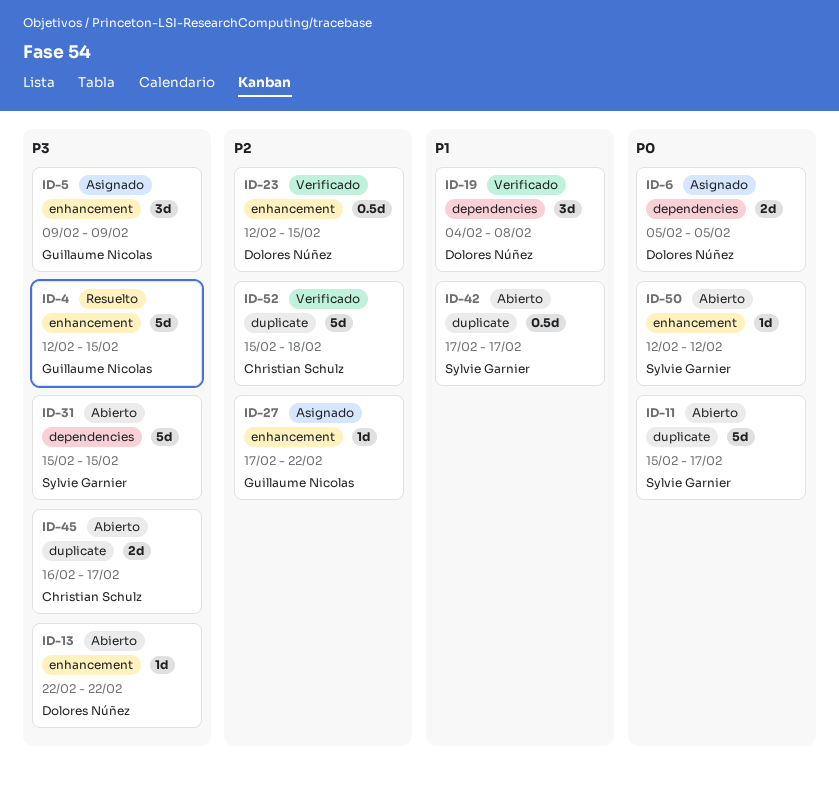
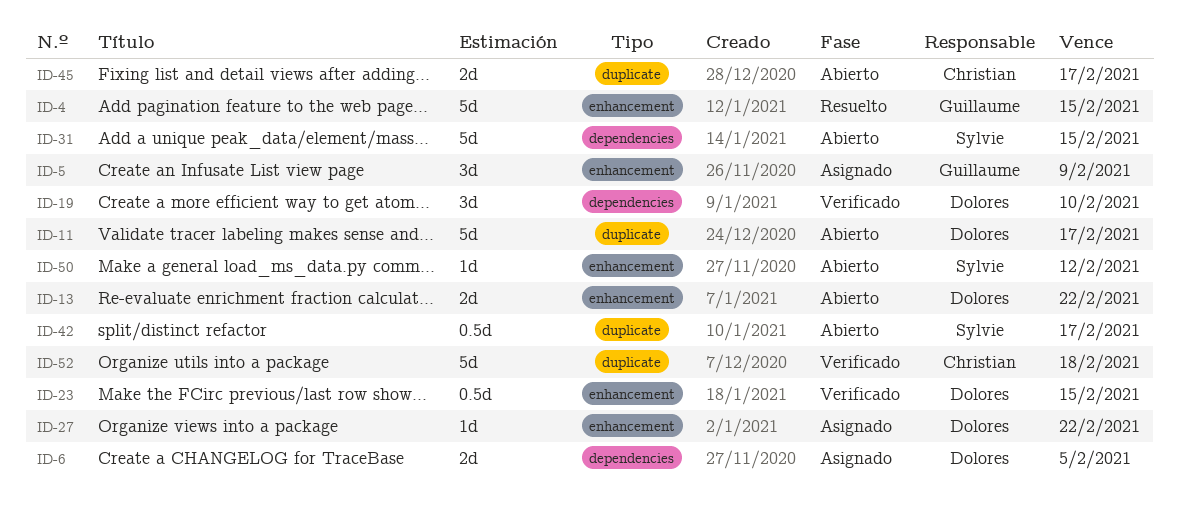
ID-11, owner: Sylvie Garnier -> Dolores Núñez
ID-13, estimate: 1d -> 2d
ID-19, due: Feb 8 -> Feb 10
ID-27, owner: Guillaume Nicolas -> Dolores Núñez

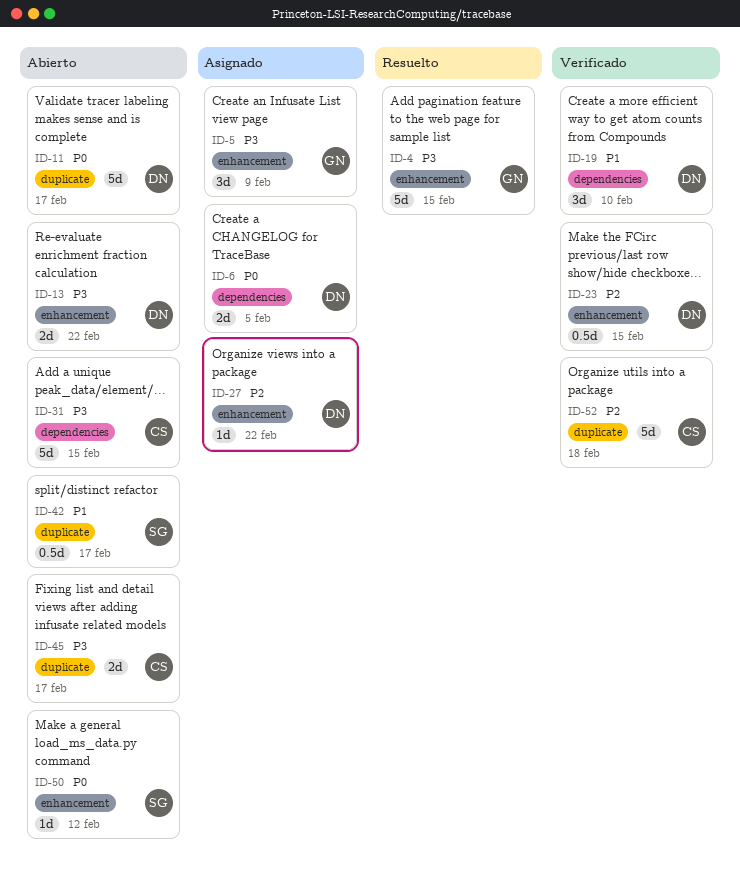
ID-31, owner: Sylvie -> Christian

